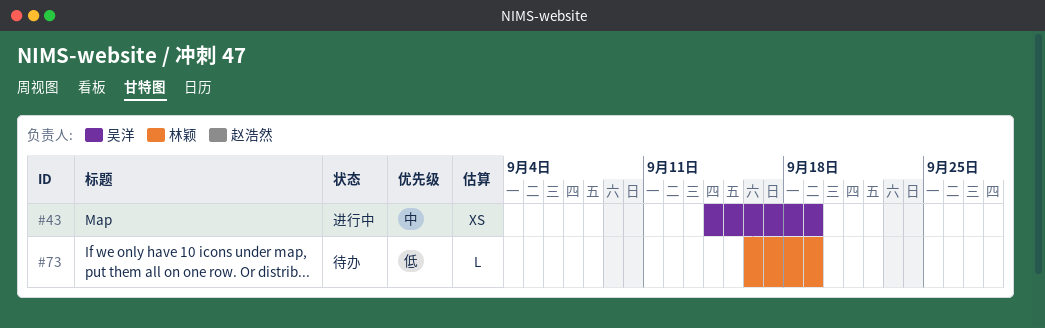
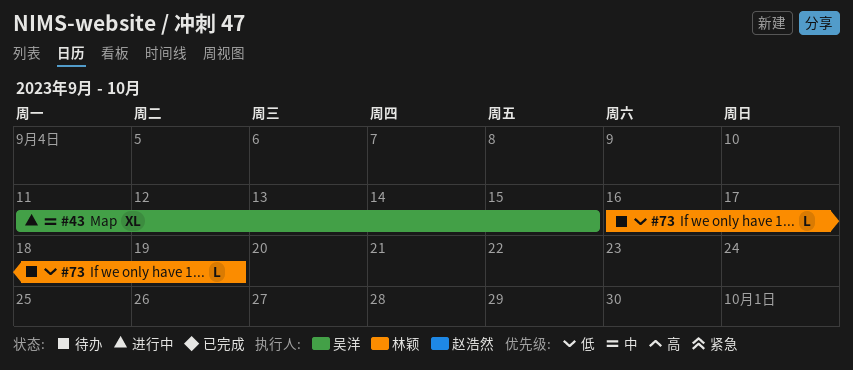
#43, estimate: XS -> XL
#43, start: Sep 14 -> Sep 11
#43, due: Sep 19 -> Sep 15

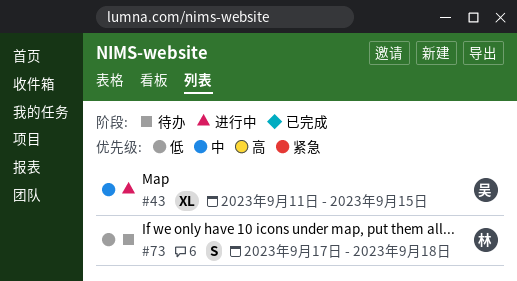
#73, estimate: L -> S
#73, start: Sep 16 -> Sep 17
#73, due: Sep 19 -> Sep 18

